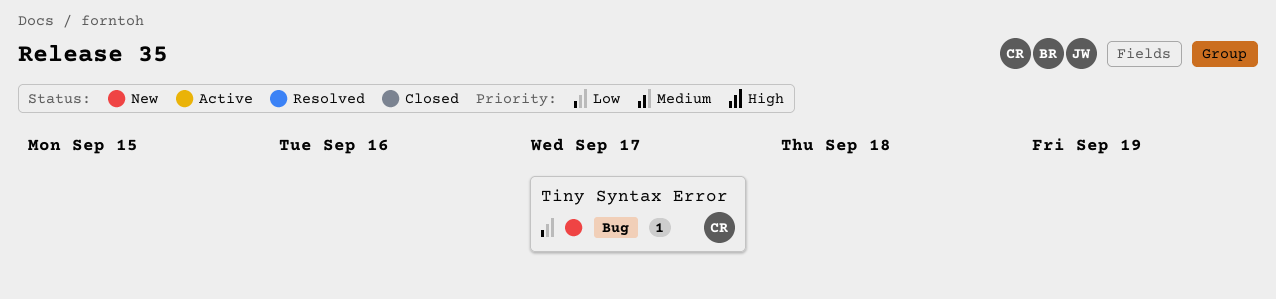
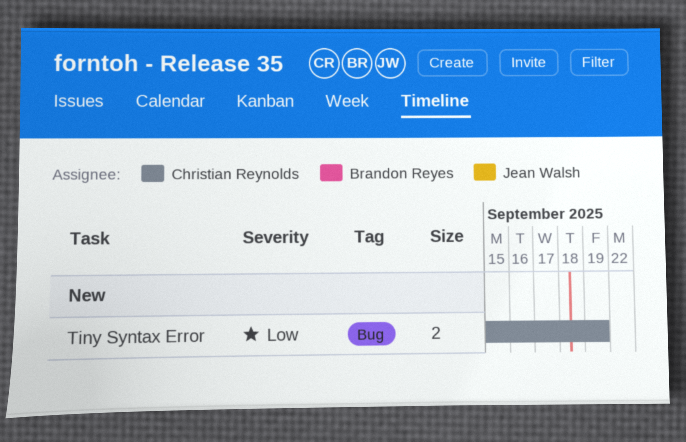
Tiny Syntax Error, estimate: 1 -> 2
Tiny Syntax Error, due: Sep 17 -> Sep 19

